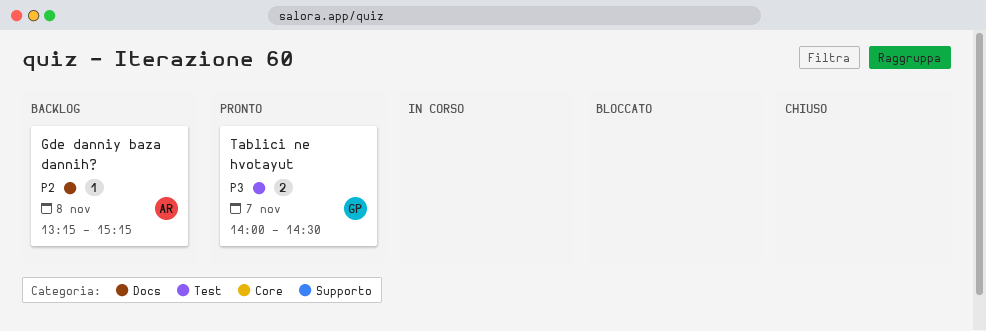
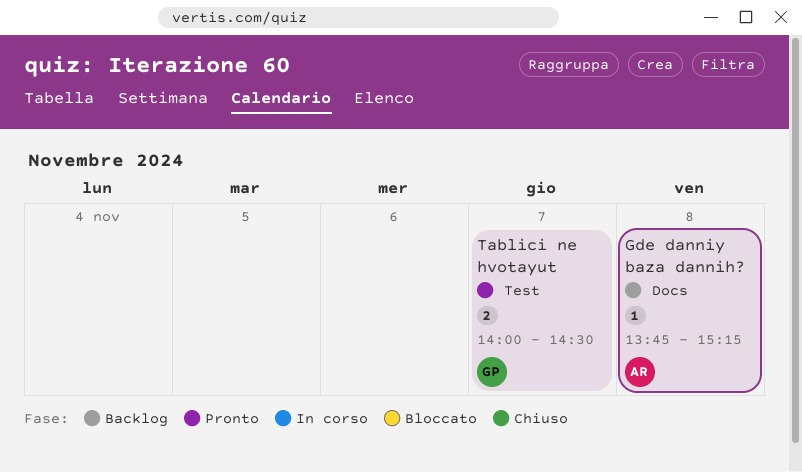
Gde danniy baza dannih?, begins: 13:15 -> 13:45

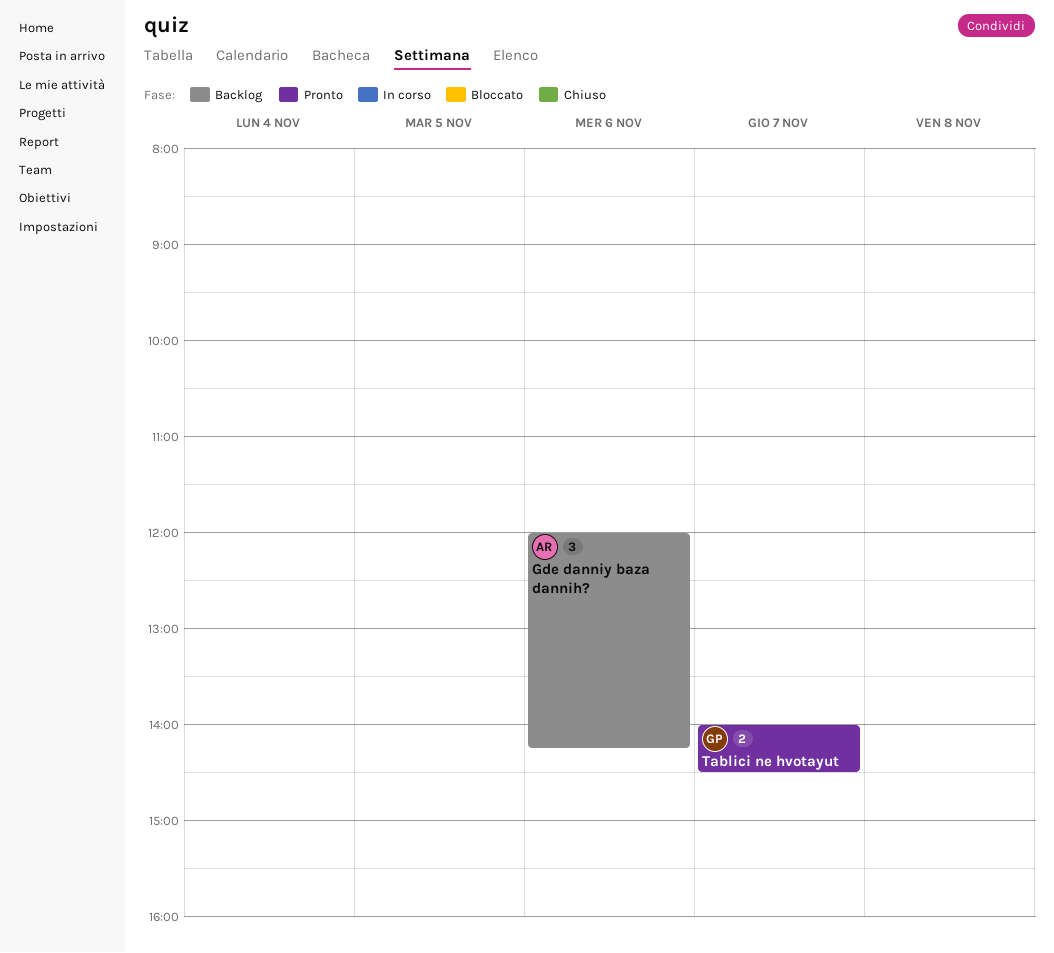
Gde danniy baza dannih?, estimate: 1 -> 3
Gde danniy baza dannih?, day: Nov 8 -> Nov 6
Gde danniy baza dannih?, begins: 13:45 -> 12:00
Gde danniy baza dannih?, ends: 15:15 -> 14:15

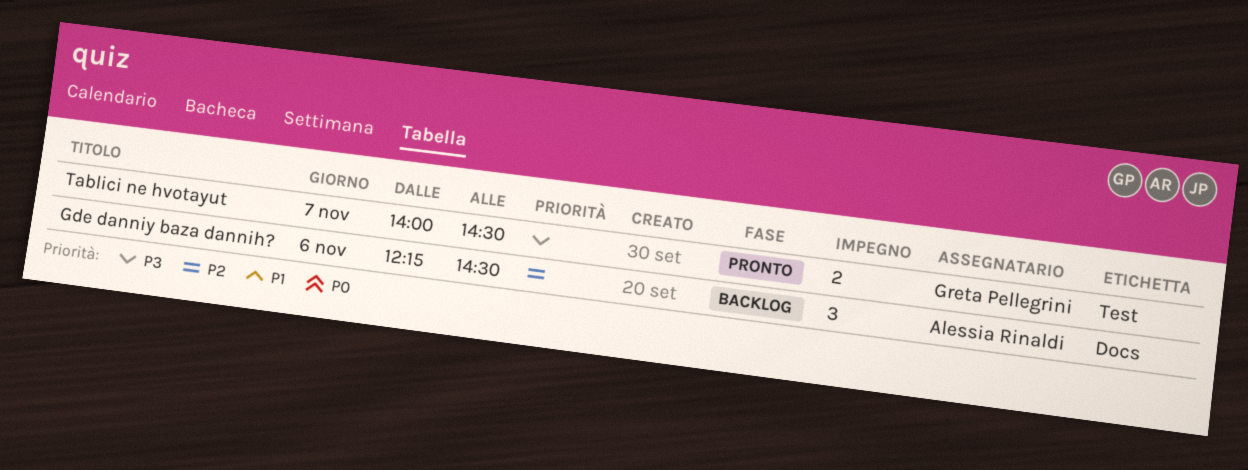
Gde danniy baza dannih?, begins: 12:00 -> 12:15
Gde danniy baza dannih?, ends: 14:15 -> 14:30

